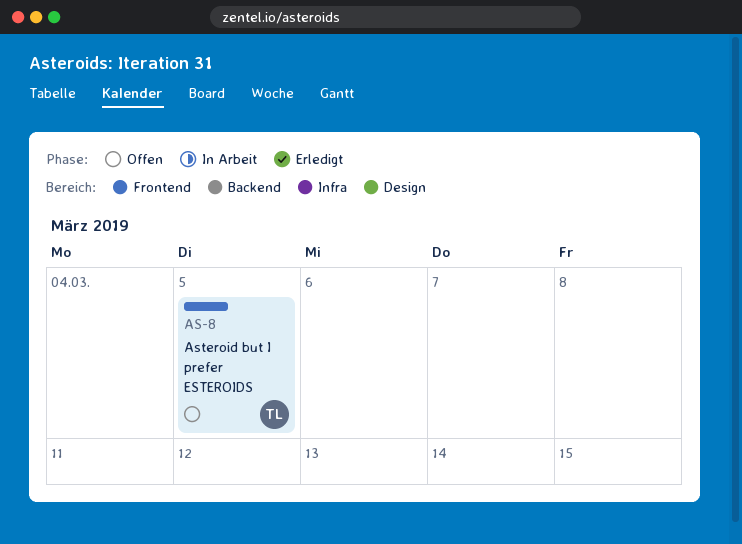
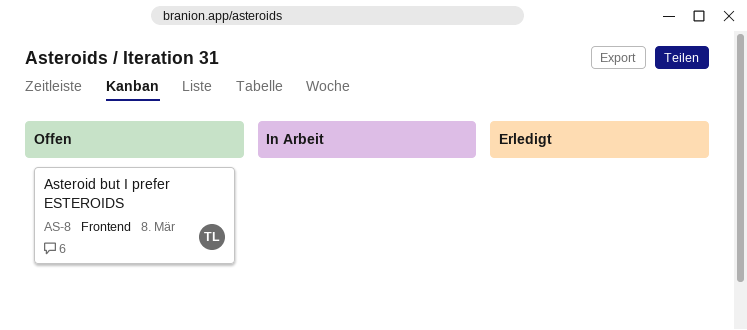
AS-8, due: Mar 5 -> Mar 8

